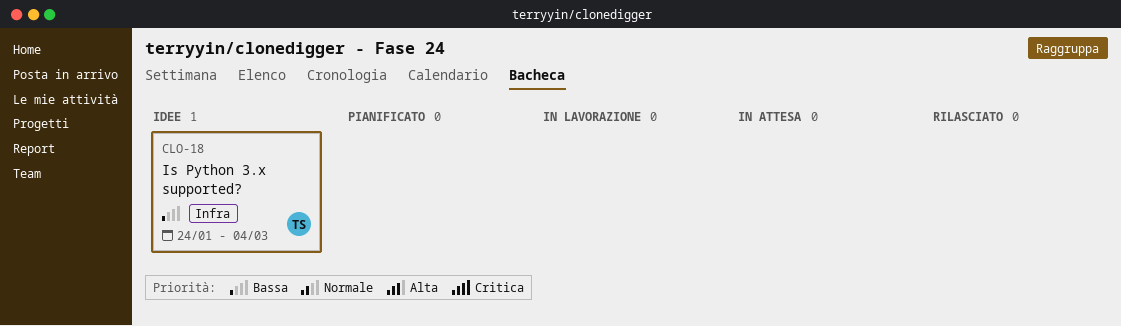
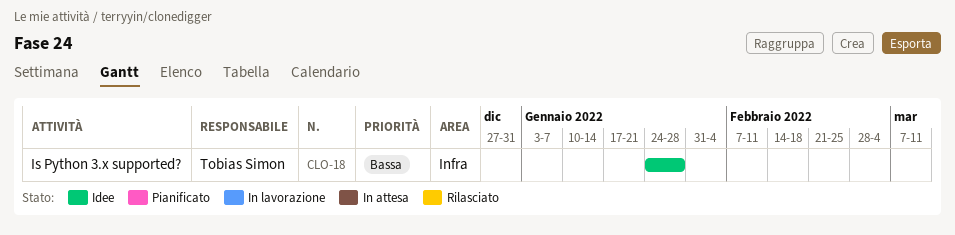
CLO-18, due: Mar 4 -> Jan 28

